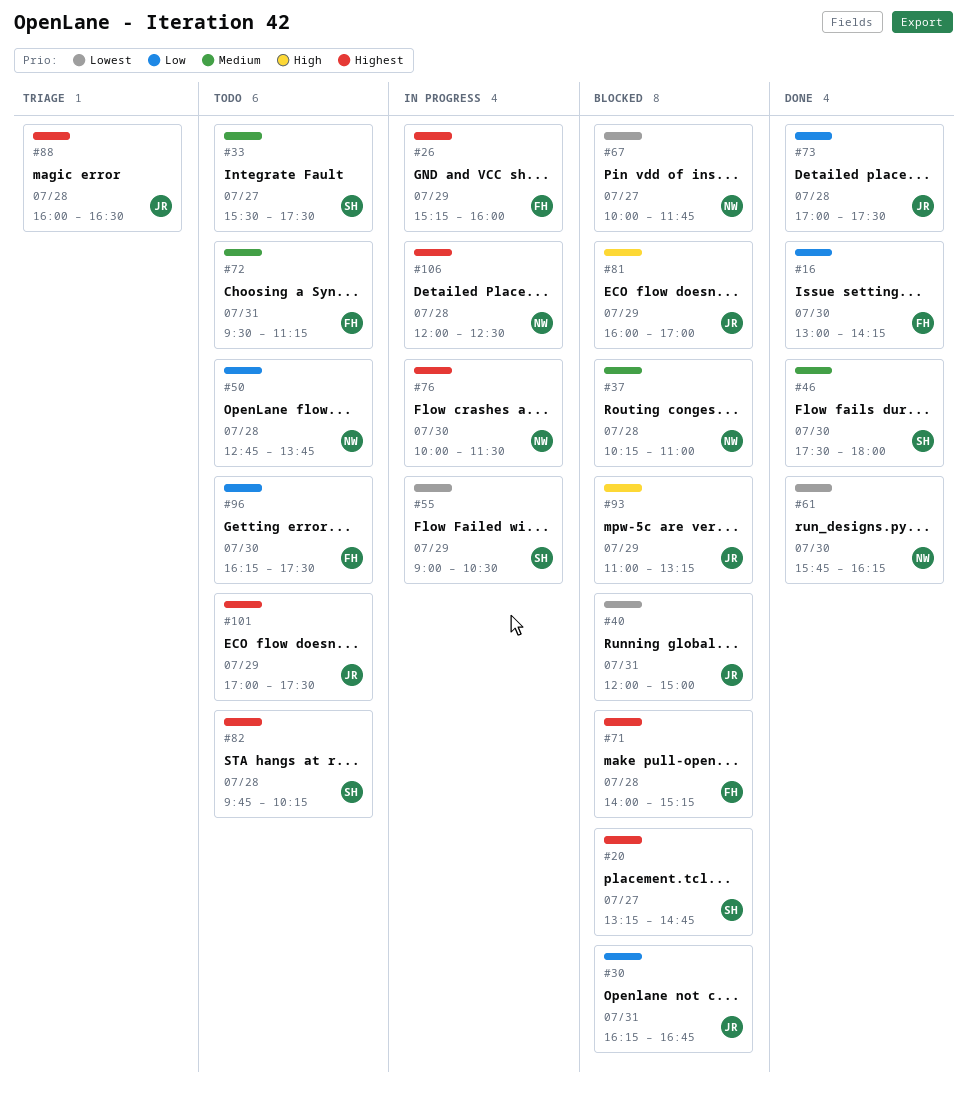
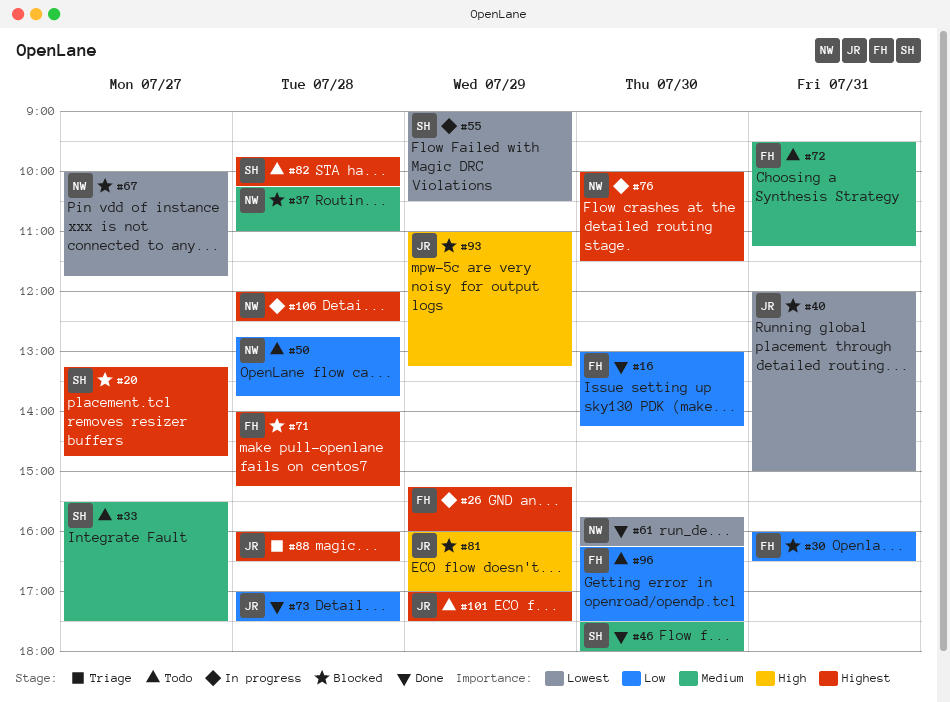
#30, owner: JR -> FH
#30, begins: 16:15 -> 16:00
#30, ends: 16:45 -> 16:30

